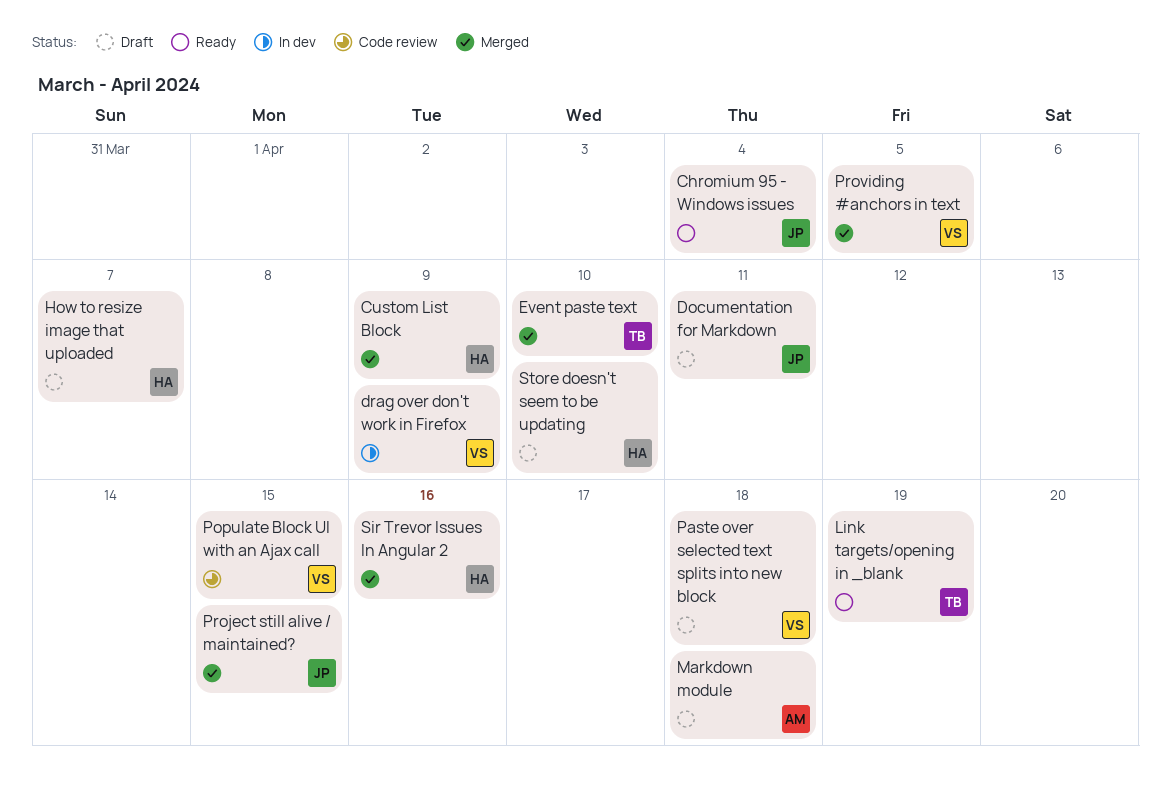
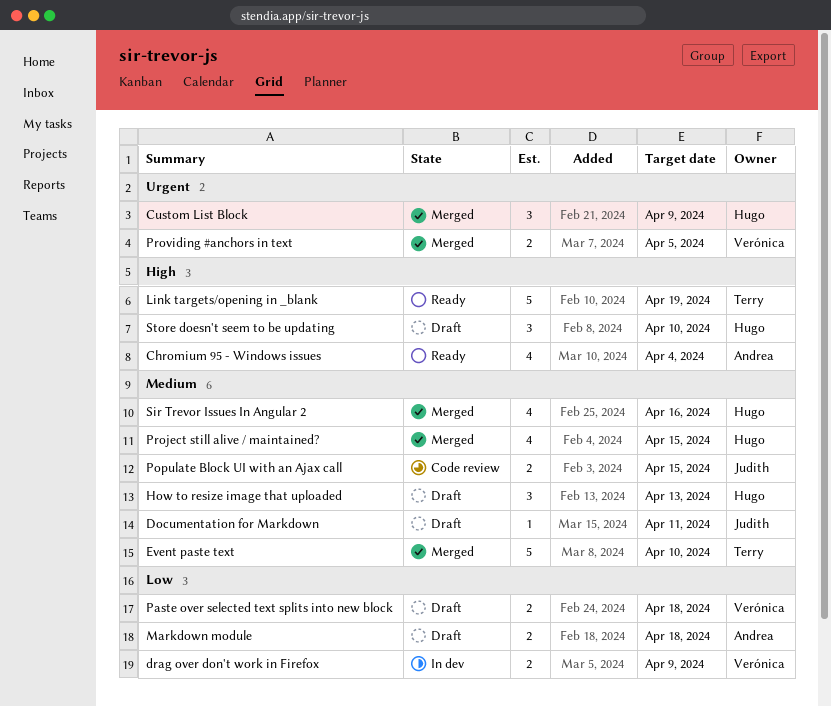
Chromium 95 - Windows issues, owner: Judith -> Andrea
How to resize image that uploaded, due: Apr 7 -> Apr 13
Populate Block UI with an Ajax call, owner: Verónica -> Judith
Project still alive / maintained?, owner: Judith -> Hugo

